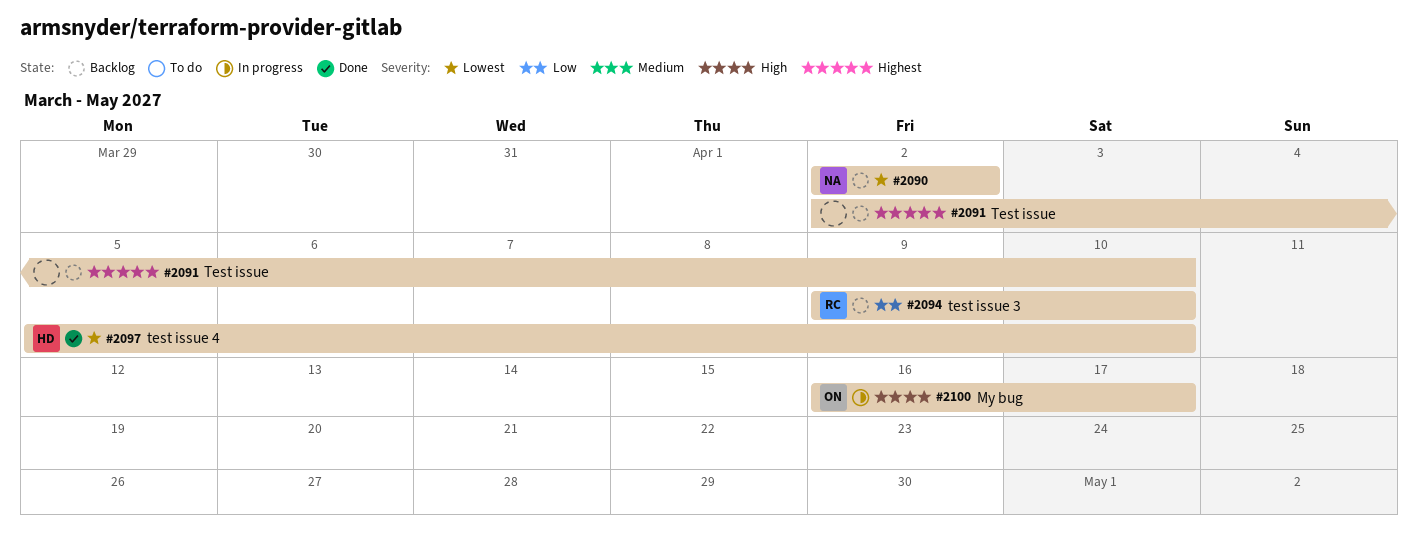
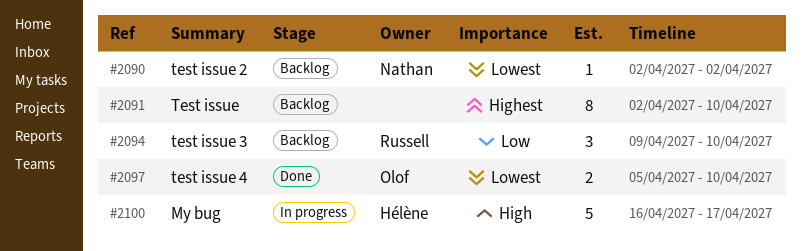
#2097, owner: Hélène -> Olof
#2100, owner: Olof -> Hélène

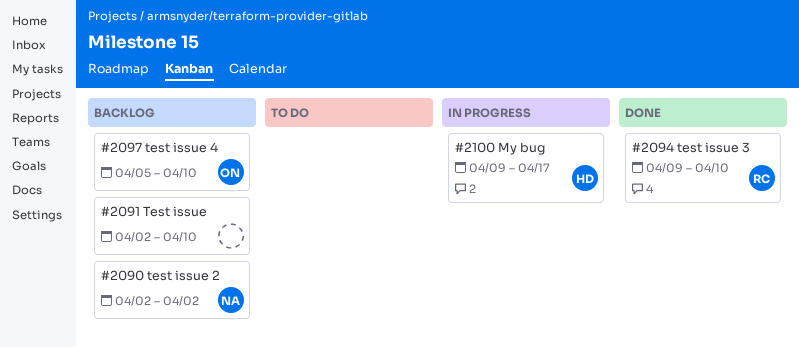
#2094, status: Backlog -> Done
#2097, status: Done -> Backlog
#2100, start: Apr 16 -> Apr 9

